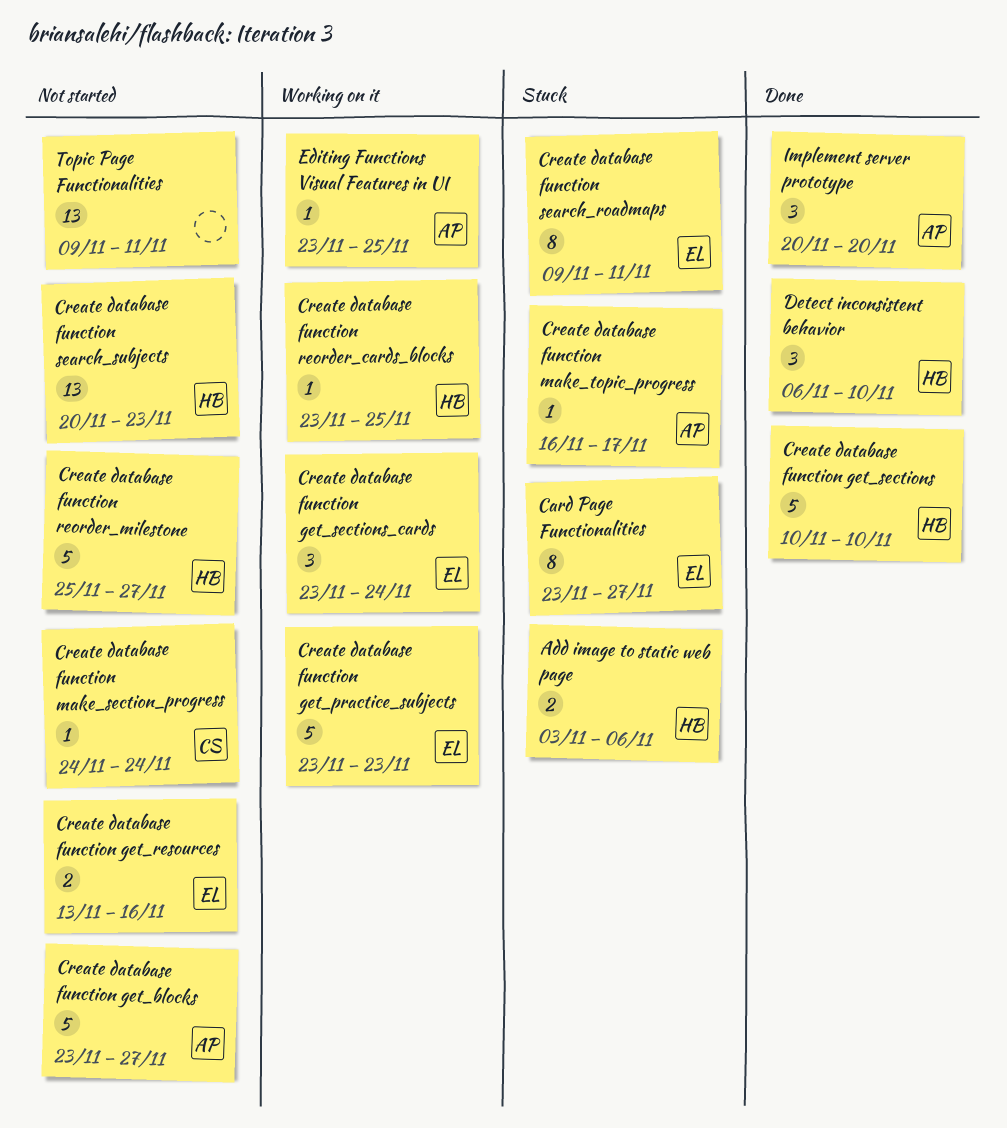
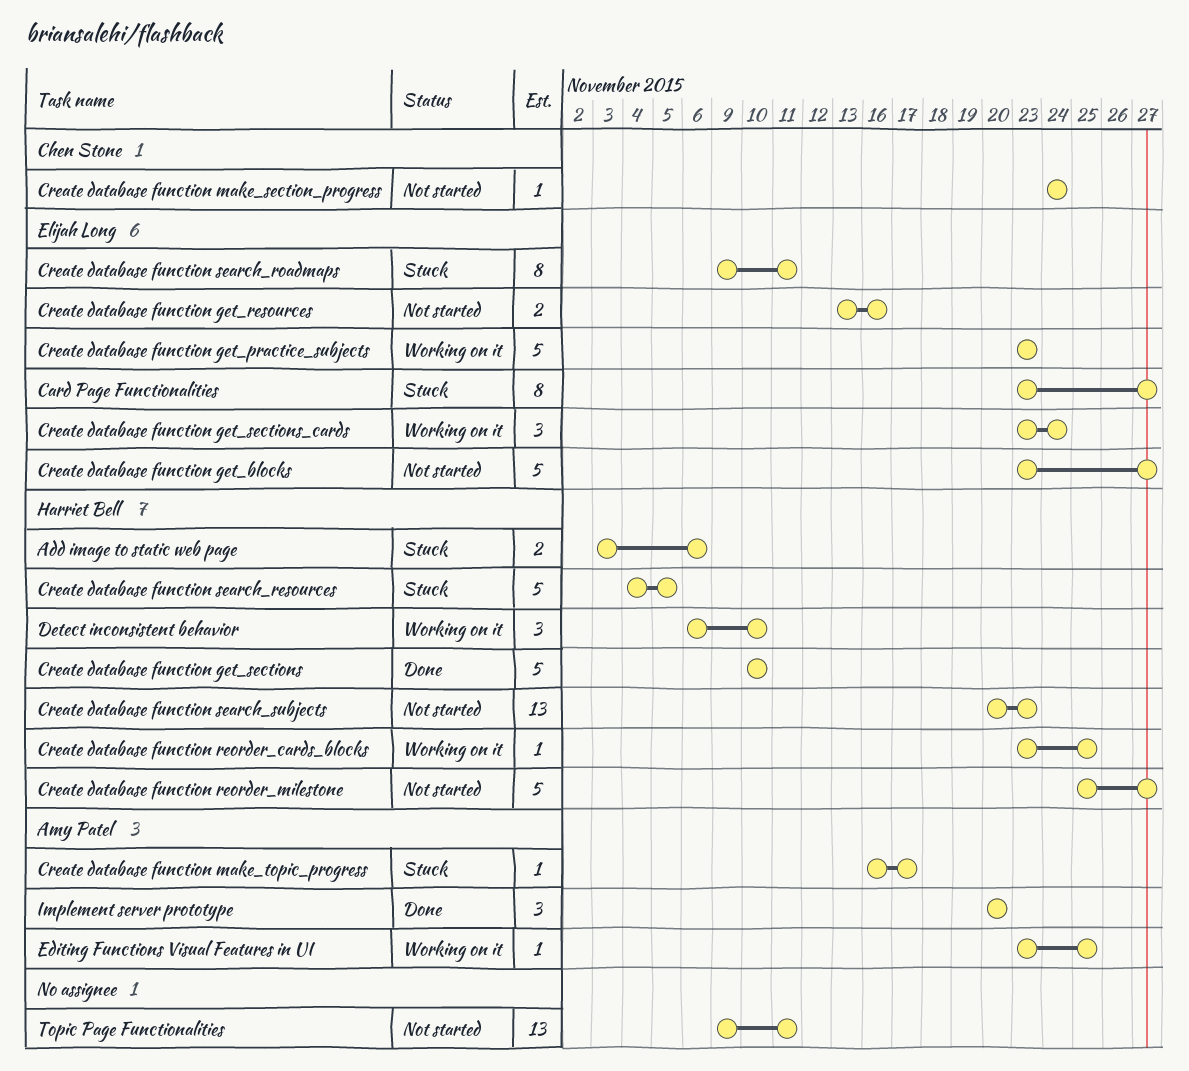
Create database function get_blocks, owner: Amy Patel -> Elijah Long
Create database function search_resources: none -> present
Detect inconsistent behavior, status: Done -> Working on it

